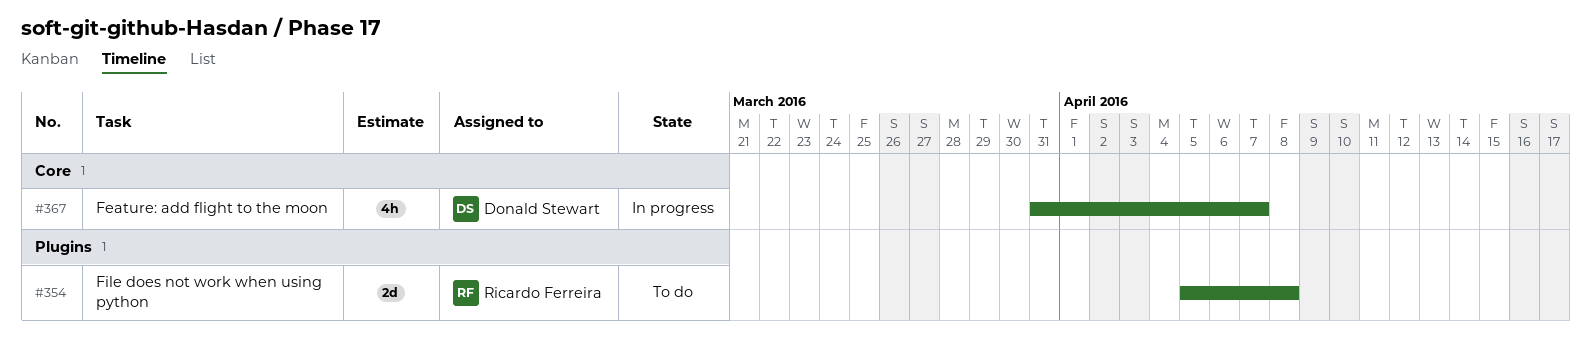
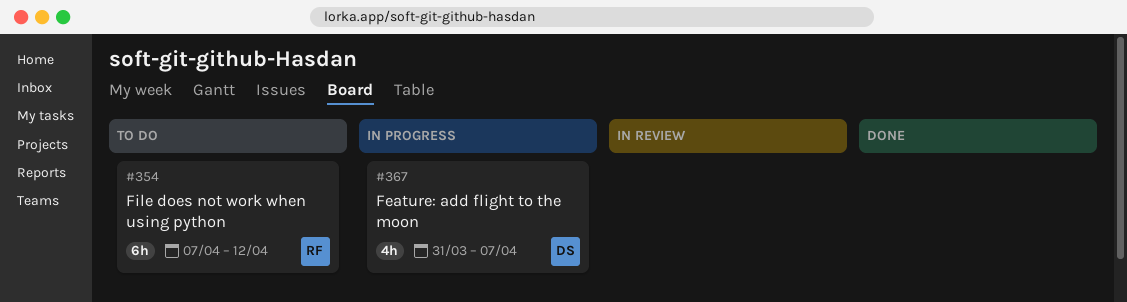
#354, estimate: 2d -> 6h
#354, start: Apr 5 -> Apr 7
#354, due: Apr 8 -> Apr 12

